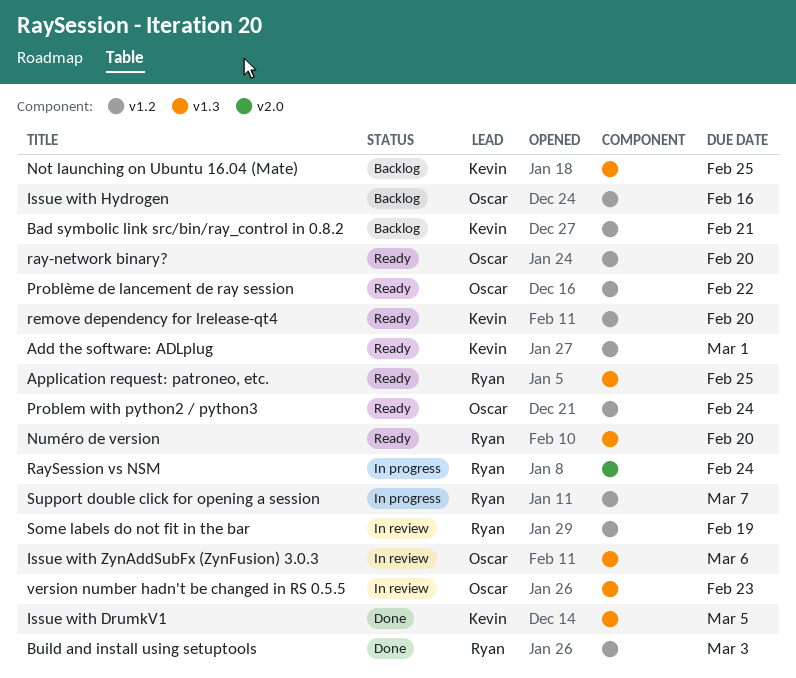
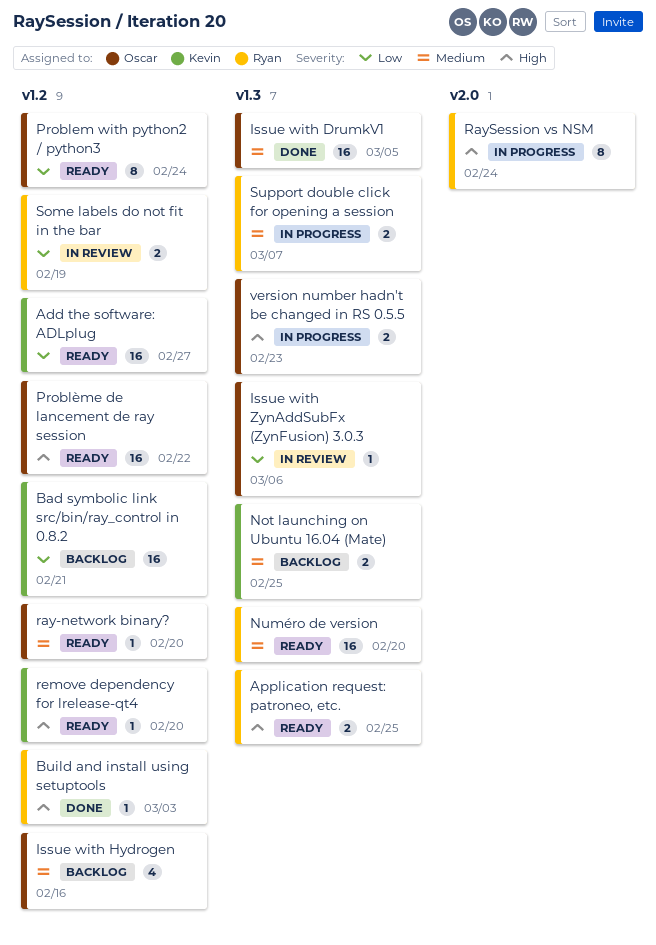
Add the software: ADLplug, due: Mar 1 -> Feb 27
Issue with DrumkV1, owner: Kevin -> Oscar
Support double click for opening a session, label: v1.2 -> v1.3
version number hadn't be changed in RS 0.5.5, status: In review -> In progress

